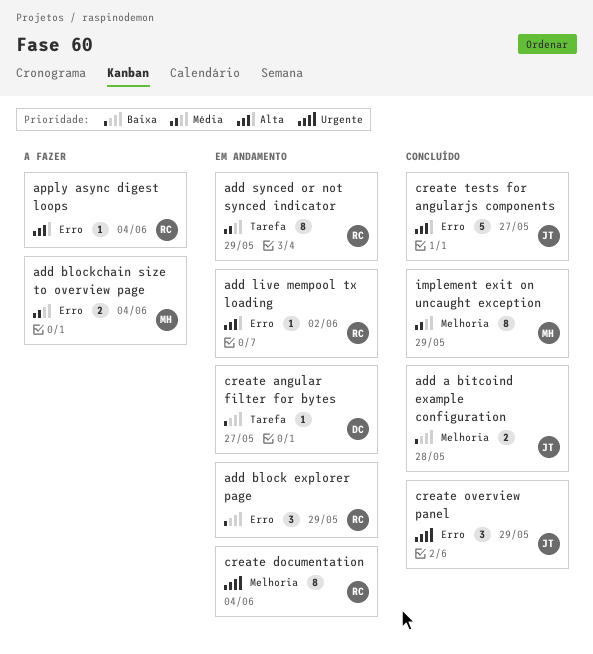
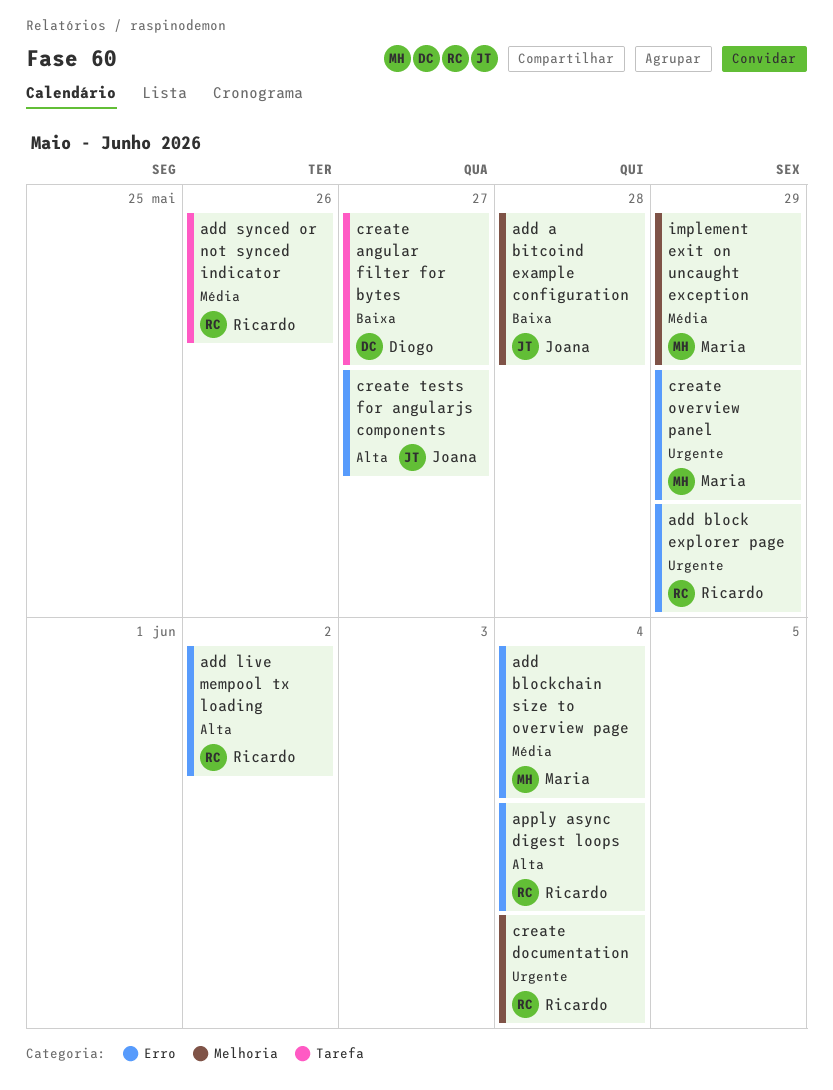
add block explorer page, priority: Baixa -> Urgente
add synced or not synced indicator, due: May 29 -> May 26
create overview panel, owner: Joana -> Maria

